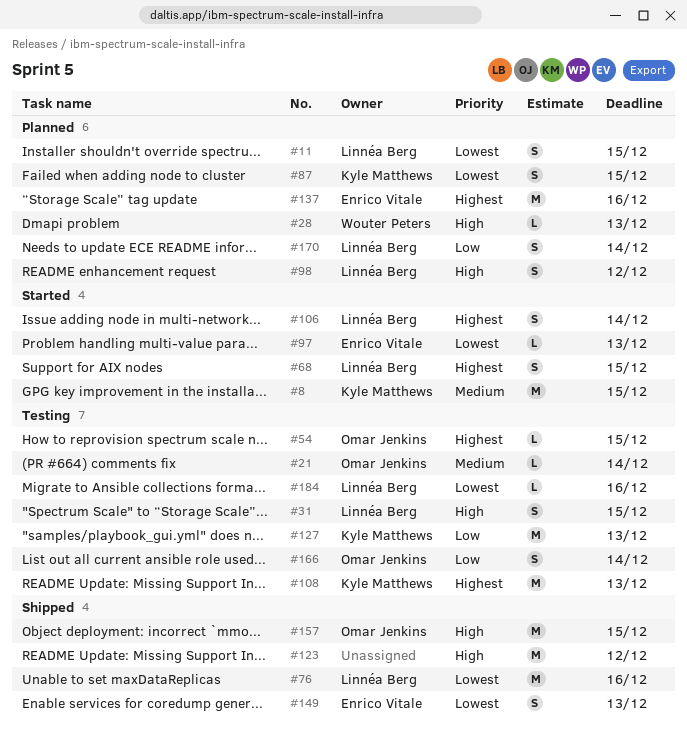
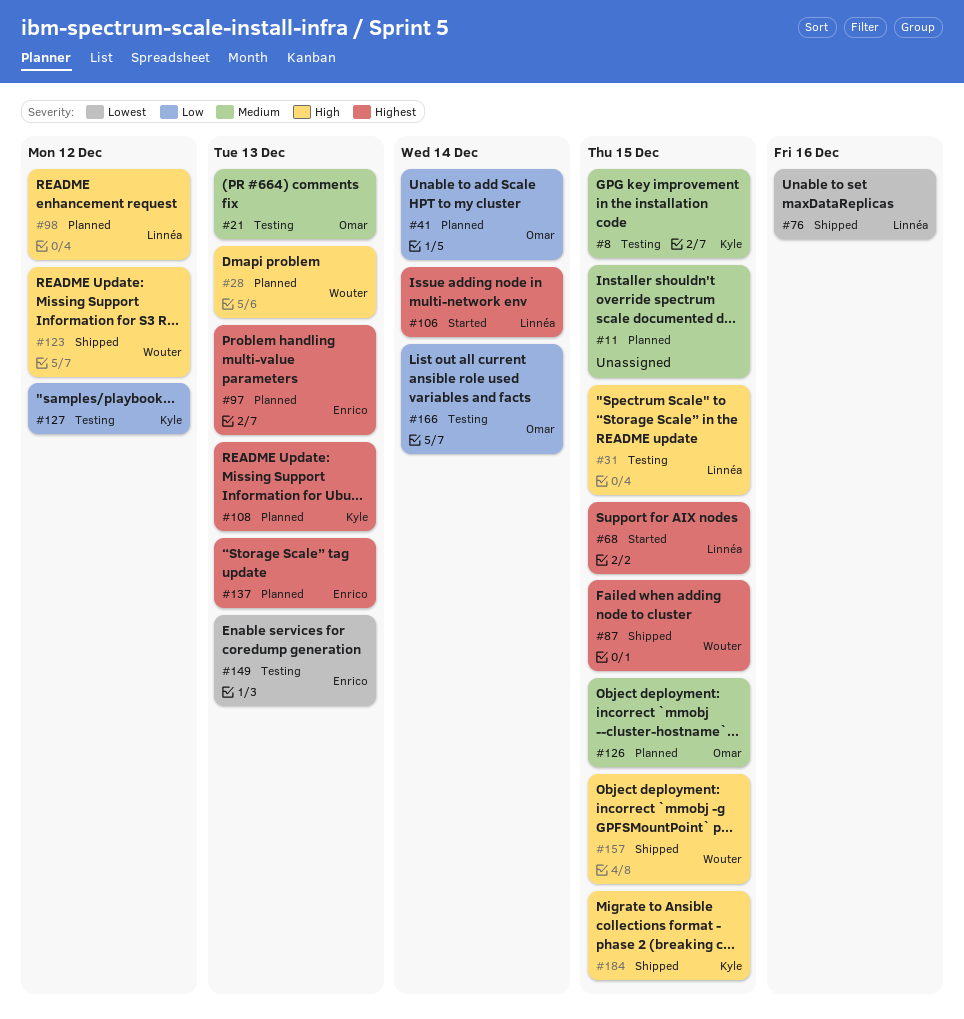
#8, status: Started -> Testing
#11, owner: Linnéa Berg -> none
#11, priority: Lowest -> Medium
#21, due: Dec 14 -> Dec 13
#41: none -> present
#54: present -> none
#87, status: Planned -> Shipped
#87, owner: Kyle Matthews -> Wouter Peters
#87, priority: Lowest -> Highest
#97, status: Started -> Planned
#97, priority: Lowest -> Highest
#108, status: Testing -> Planned
#123, owner: none -> Wouter Peters
#126: none -> present
#127, due: Dec 13 -> Dec 12
#137, due: Dec 16 -> Dec 13
#149, status: Shipped -> Testing
#157, owner: Omar Jenkins -> Wouter Peters
#170: present -> none
#184, status: Testing -> Shipped
#184, owner: Linnéa Berg -> Kyle Matthews
#184, priority: Lowest -> High
#184, due: Dec 16 -> Dec 15

